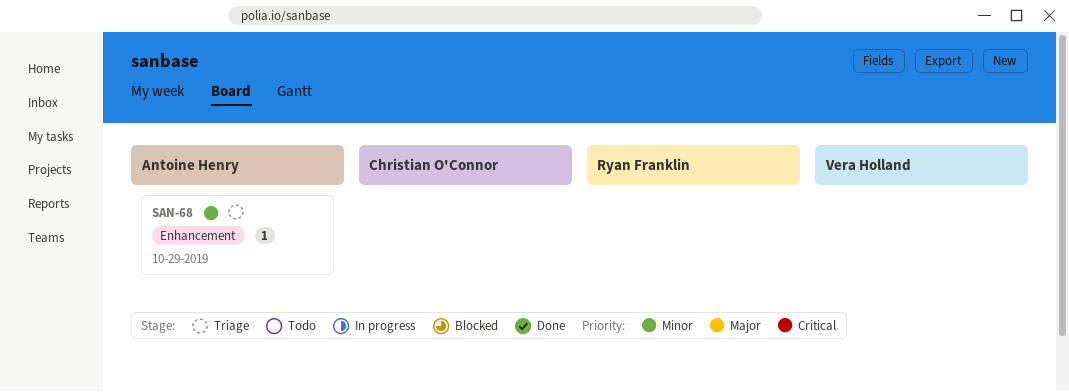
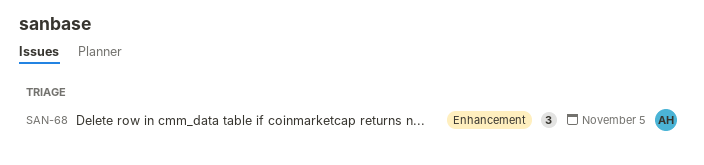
SAN-68, estimate: 1 -> 3
SAN-68, due: Oct 29 -> Nov 5

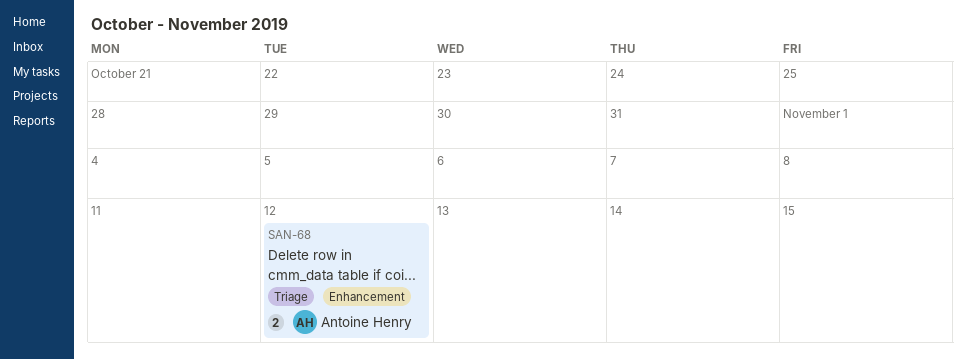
SAN-68, estimate: 3 -> 2
SAN-68, due: Nov 5 -> Nov 12

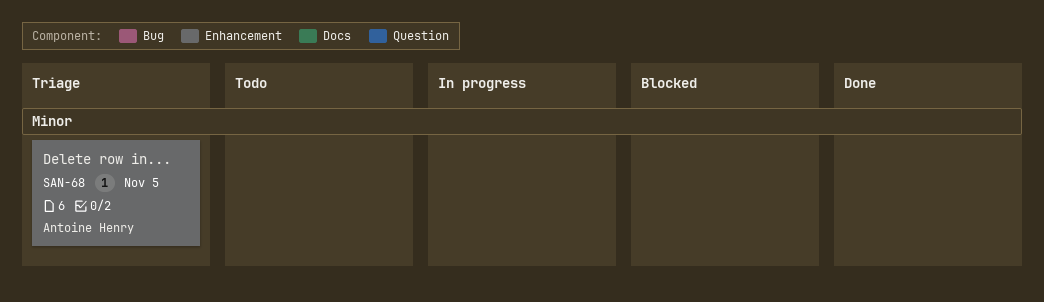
SAN-68, estimate: 2 -> 1
SAN-68, due: Nov 12 -> Nov 5

